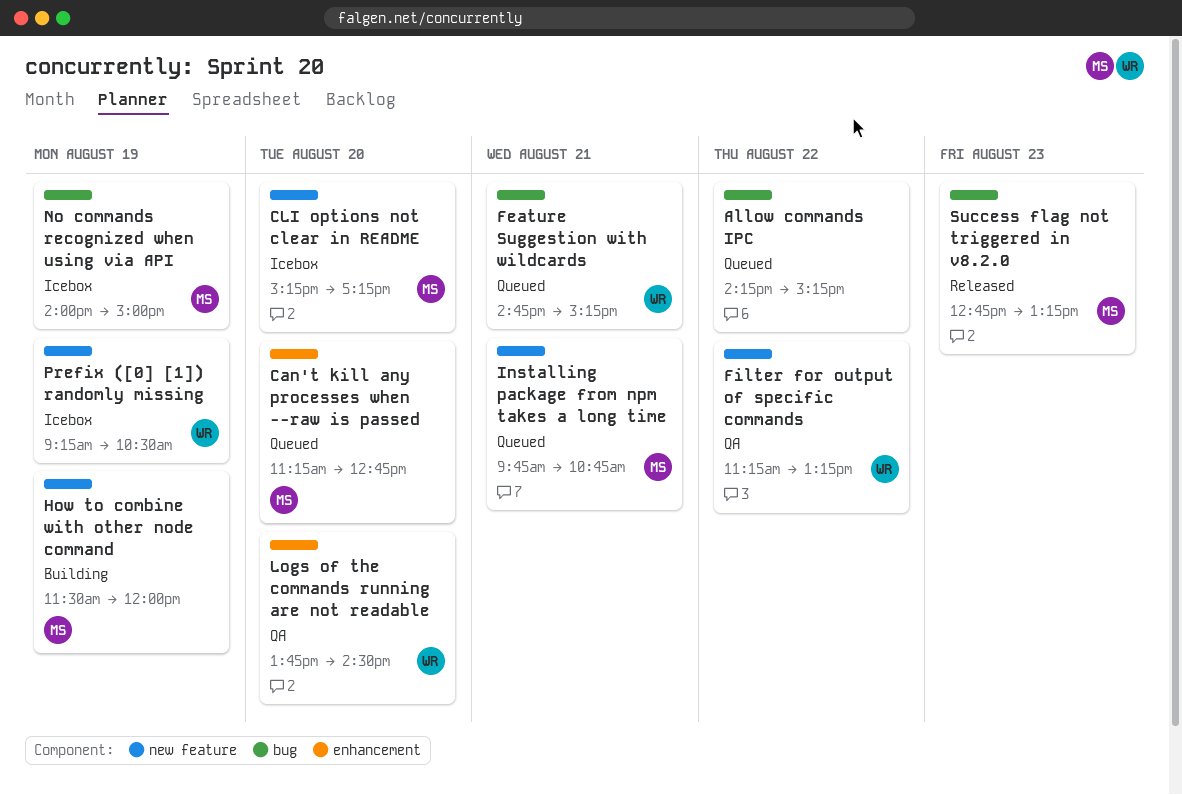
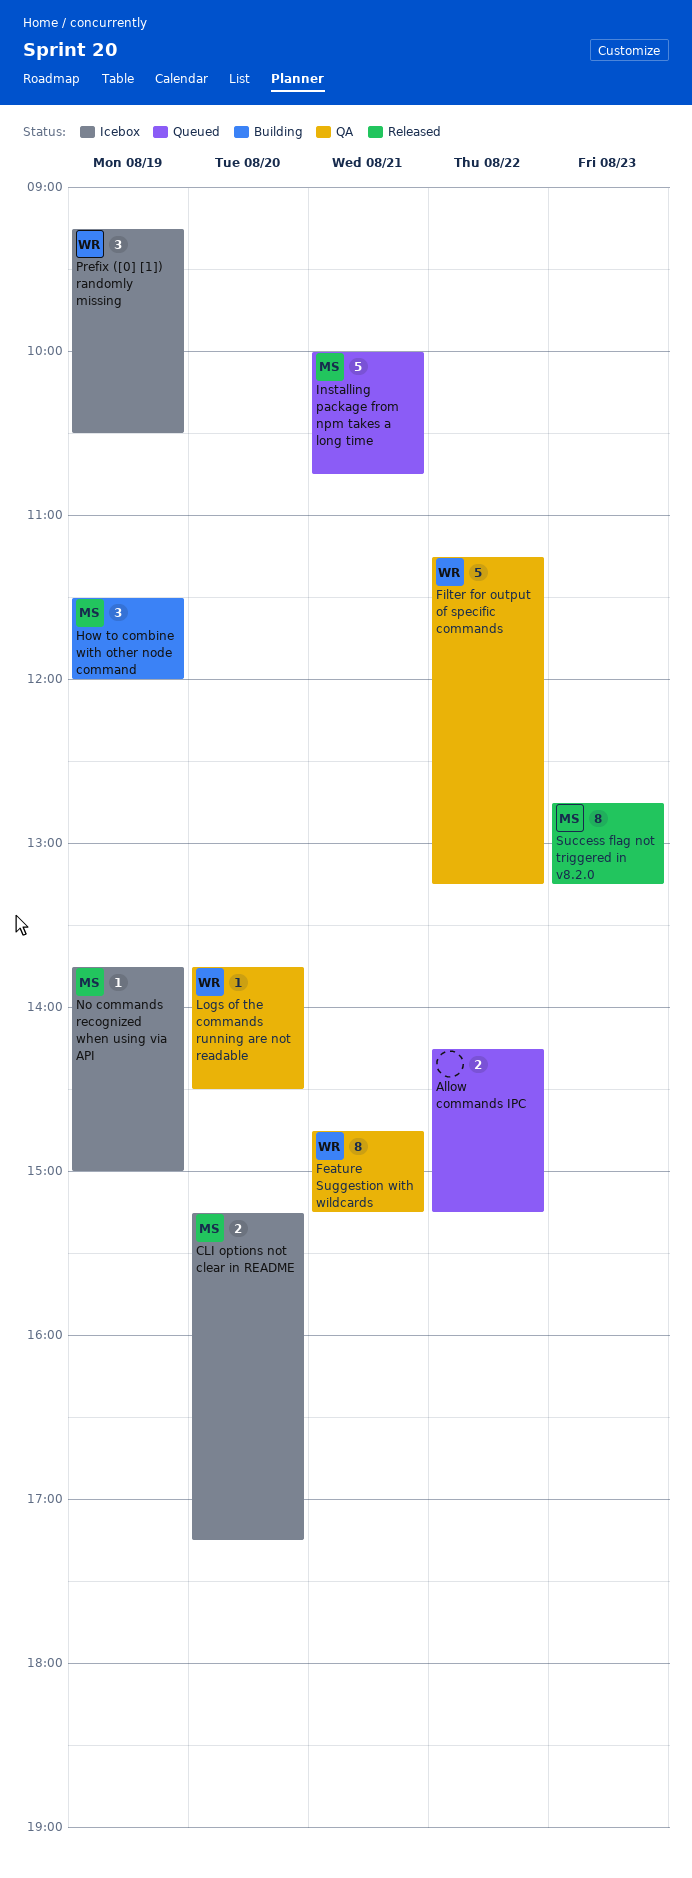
Can't kill any processes when --raw is passed: present -> none
Feature Suggestion with wildcards, status: Queued -> QA
Installing package from npm takes a long time, begins: 09:45 -> 10:00
No commands recognized when using via API, begins: 14:00 -> 13:45

